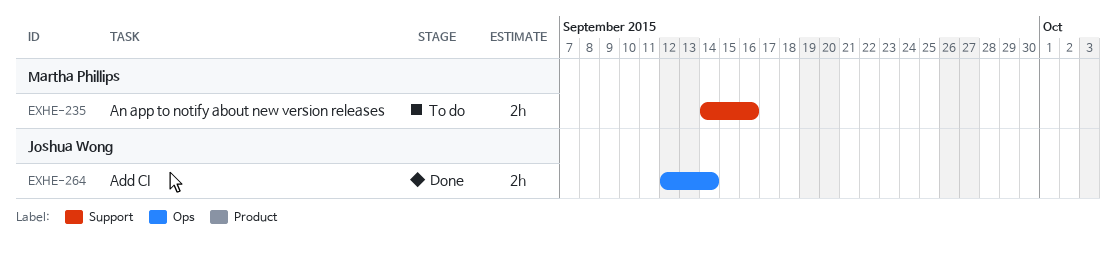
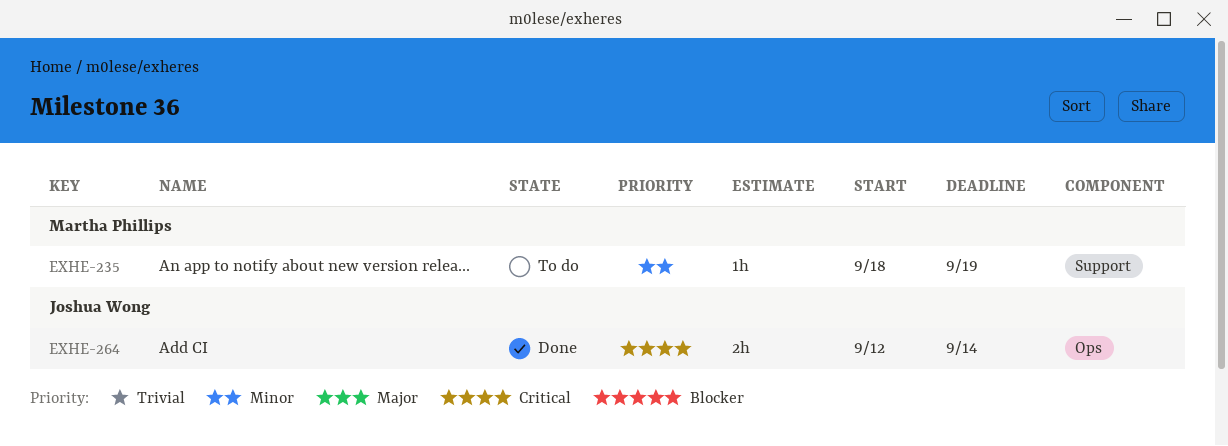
EXHE-235, estimate: 2h -> 1h
EXHE-235, start: Sep 14 -> Sep 18
EXHE-235, due: Sep 16 -> Sep 19

